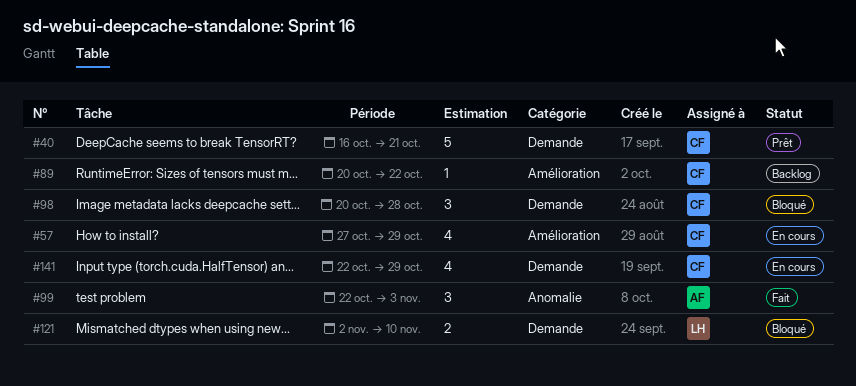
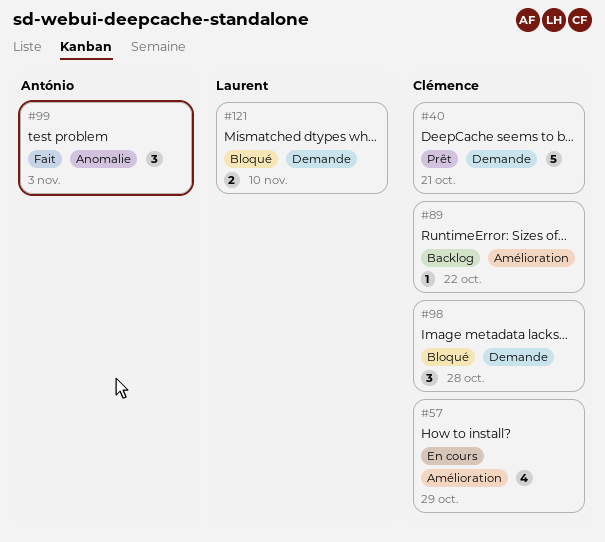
#141: present -> none

